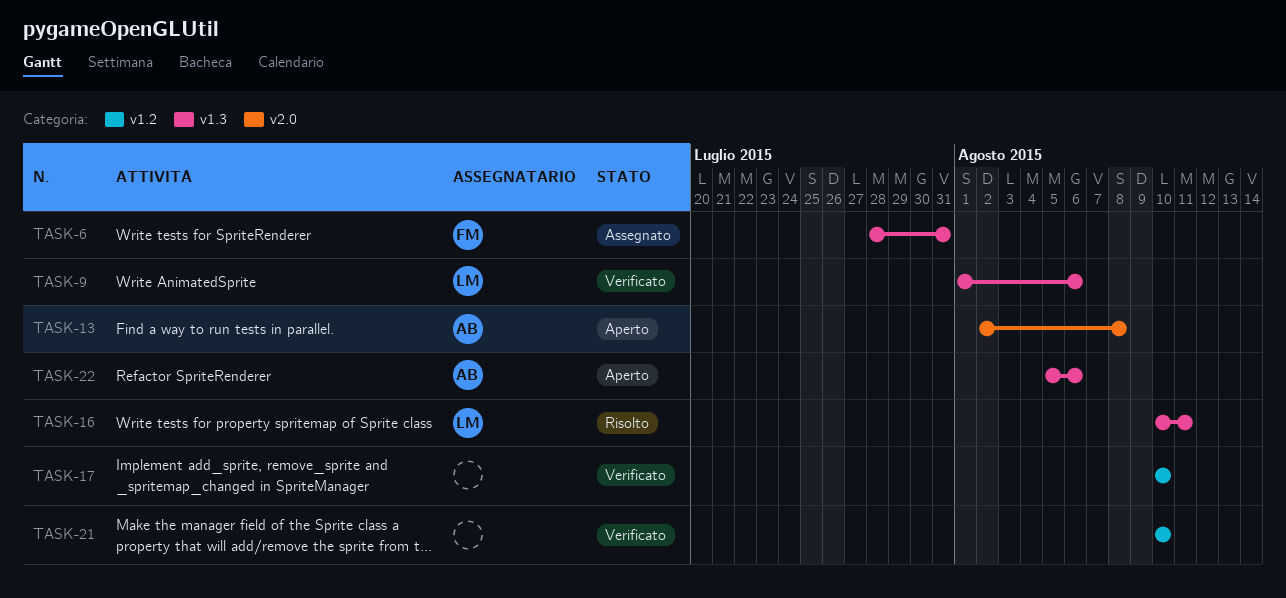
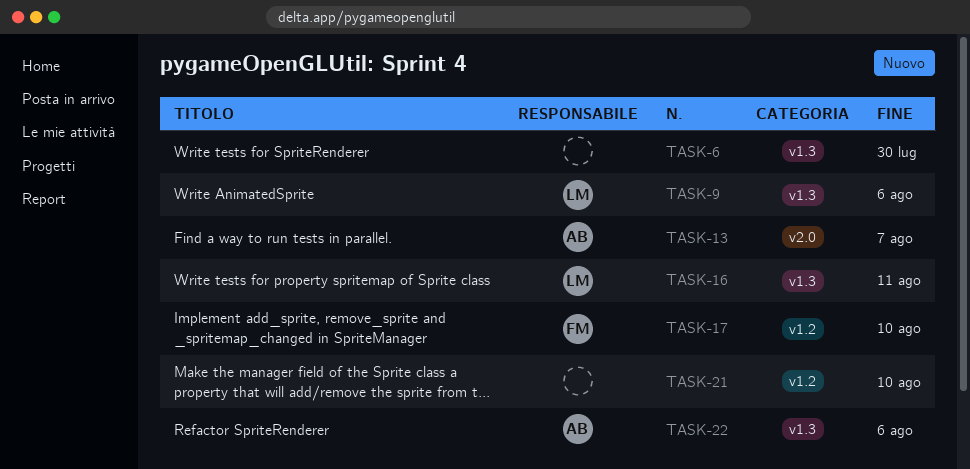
TASK-6, owner: FM -> none
TASK-6, due: Jul 31 -> Jul 30
TASK-13, due: Aug 8 -> Aug 7
TASK-17, owner: none -> FM

